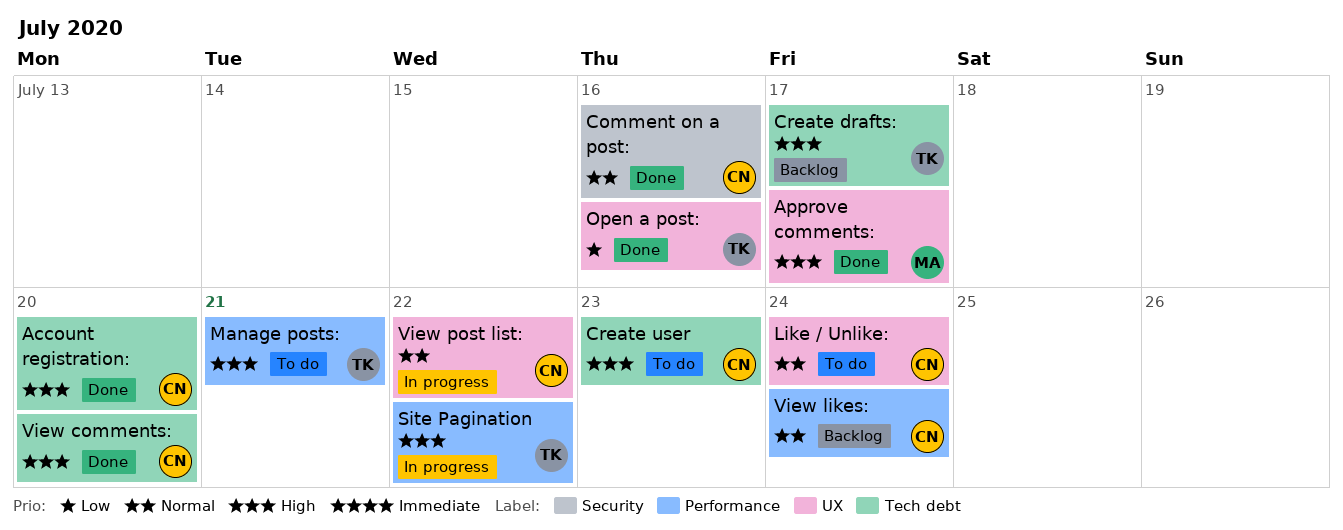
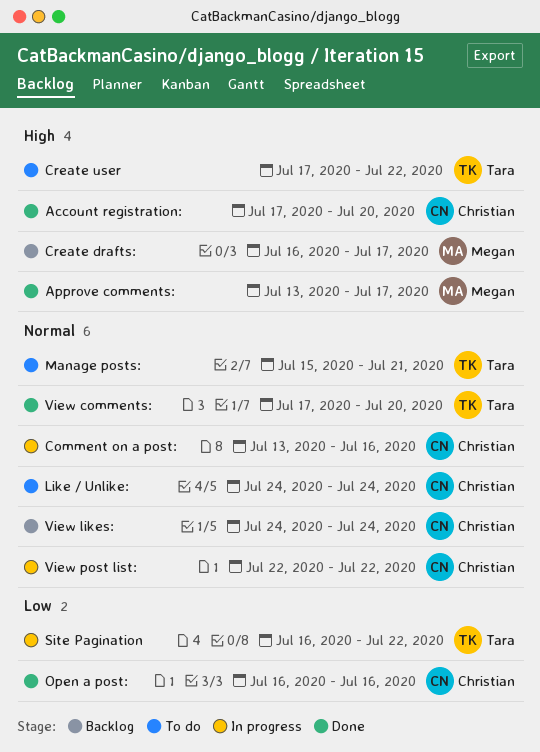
Comment on a post:, status: Done -> In progress
Create drafts:, owner: Tara -> Megan
Create user, owner: Christian -> Tara
Create user, due: Jul 23 -> Jul 22
Manage posts:, priority: High -> Normal
Open a post:, owner: Tara -> Christian
Site Pagination, priority: High -> Low
View comments:, owner: Christian -> Tara
View comments:, priority: High -> Normal

